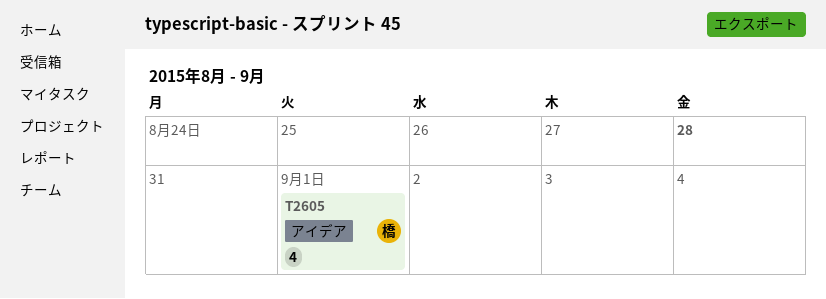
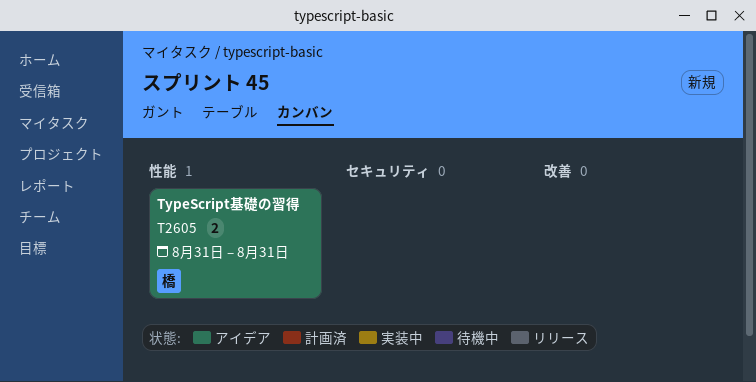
T2605, estimate: 4 -> 2
T2605, due: Sep 1 -> Aug 31

